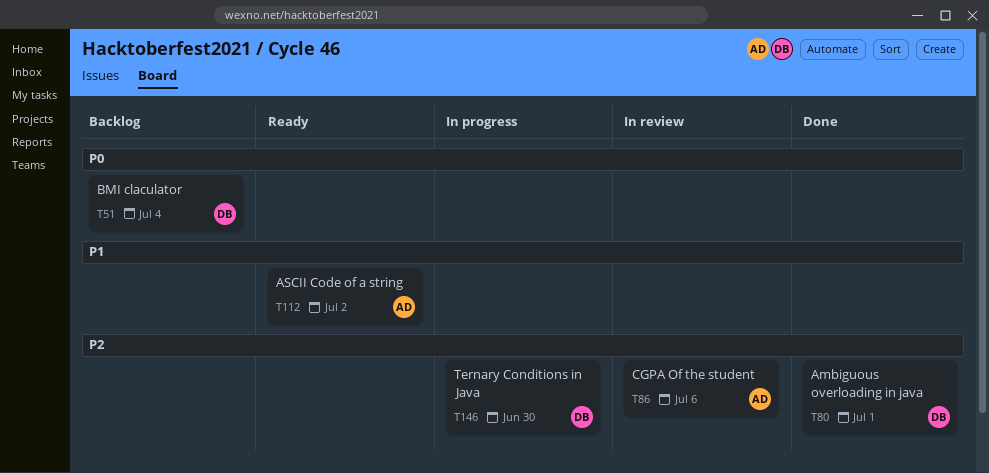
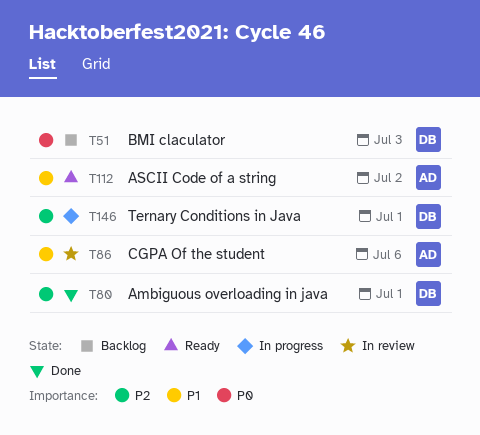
T51, due: Jul 4 -> Jul 3
T86, priority: P2 -> P1
T146, due: Jun 30 -> Jul 1

